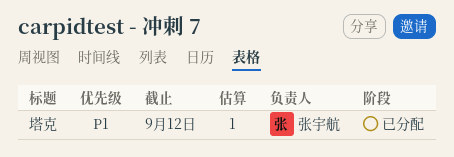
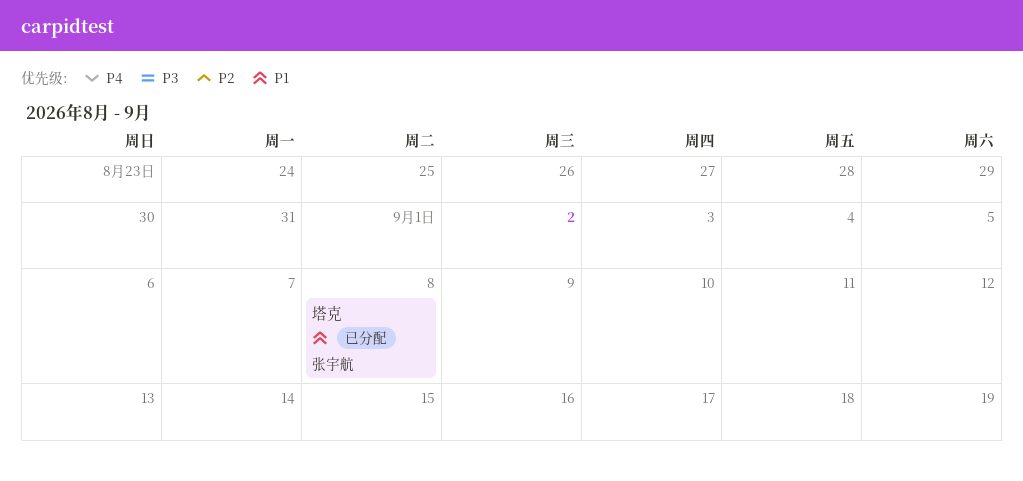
塔克, due: Sep 12 -> Sep 8

